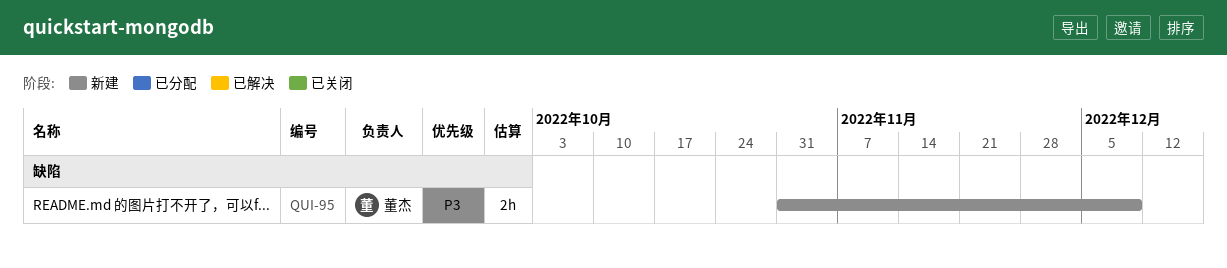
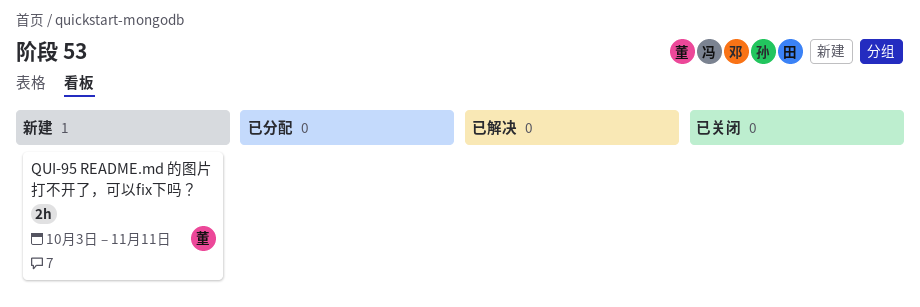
QUI-95, start: Oct 31 -> Oct 3
QUI-95, due: Dec 9 -> Nov 11

